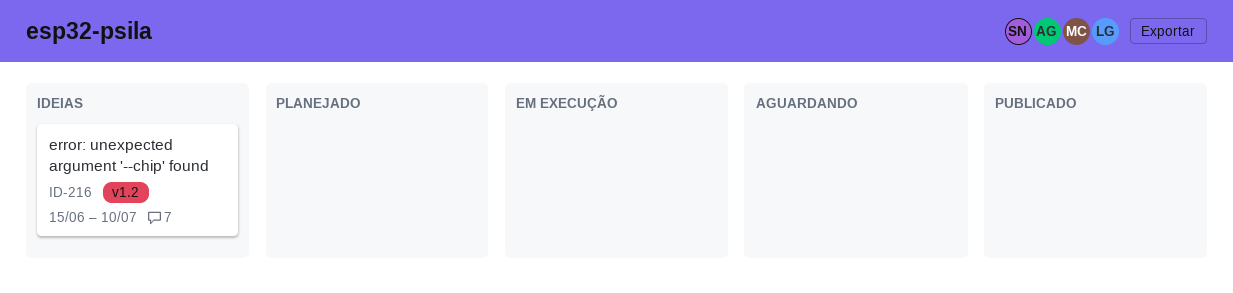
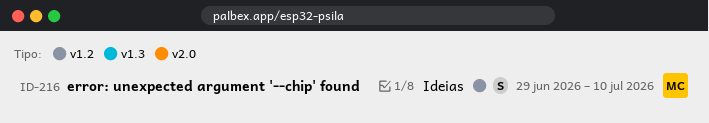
ID-216, start: Jun 15 -> Jun 29

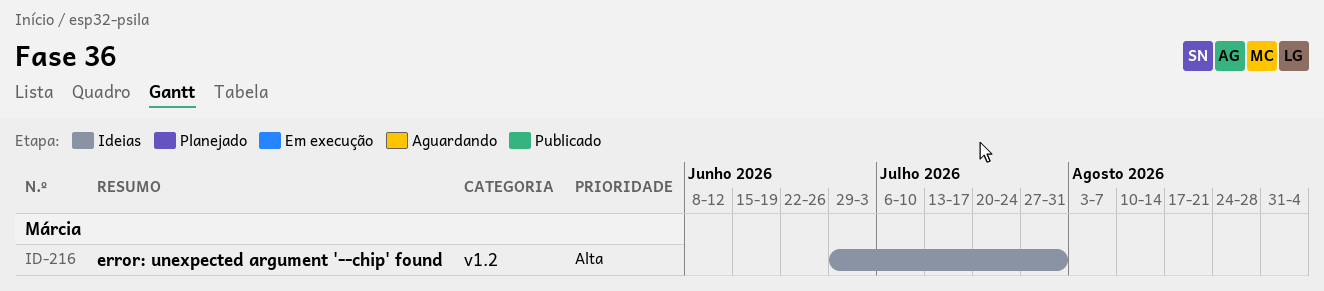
ID-216, due: Jul 10 -> Jul 31

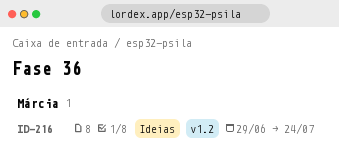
ID-216, due: Jul 31 -> Jul 24

